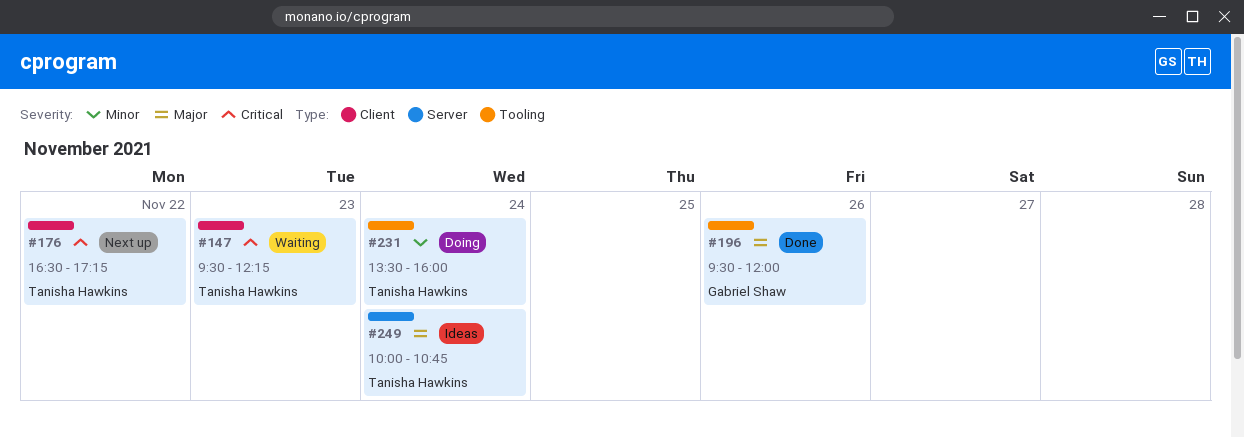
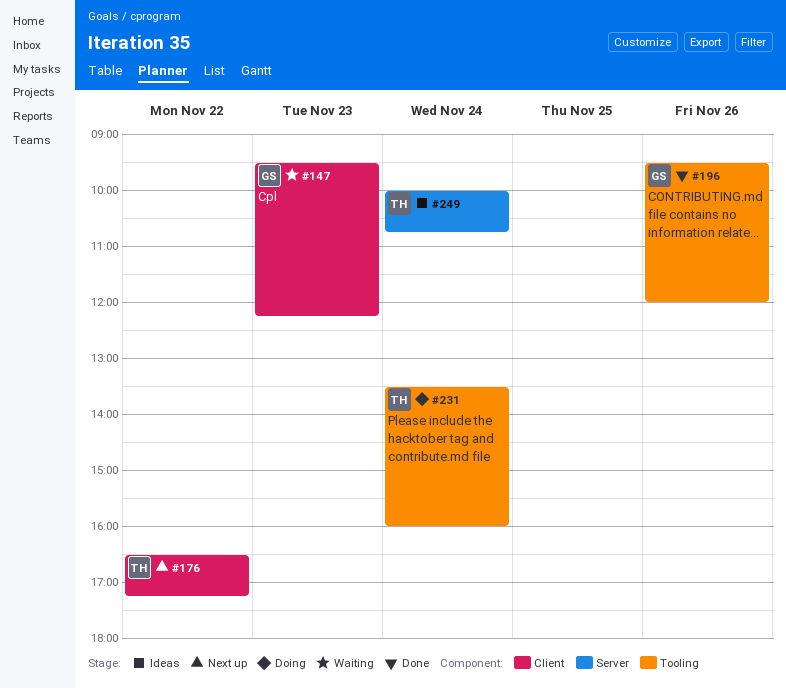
#147, owner: Tanisha Hawkins -> Gabriel Shaw

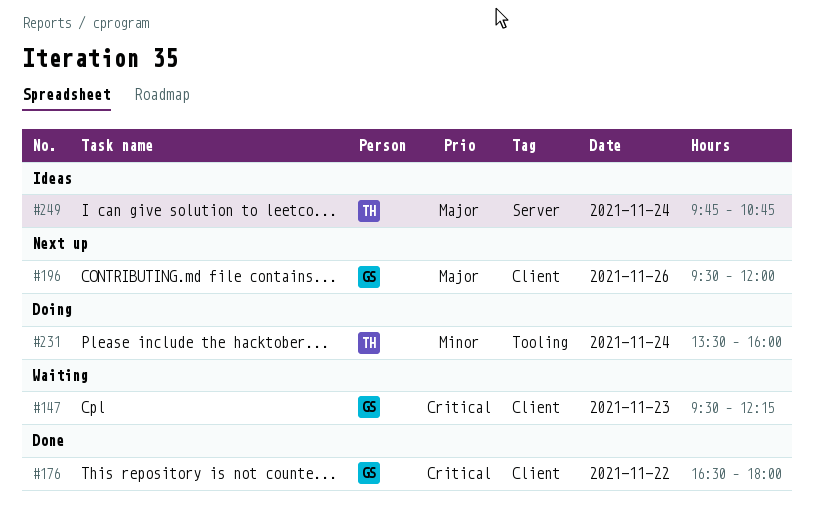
#176, status: Next up -> Done
#176, owner: TH -> GS
#176, ends: 17:15 -> 18:00
#196, status: Done -> Next up
#196, label: Tooling -> Client
#249, begins: 10:00 -> 09:45

